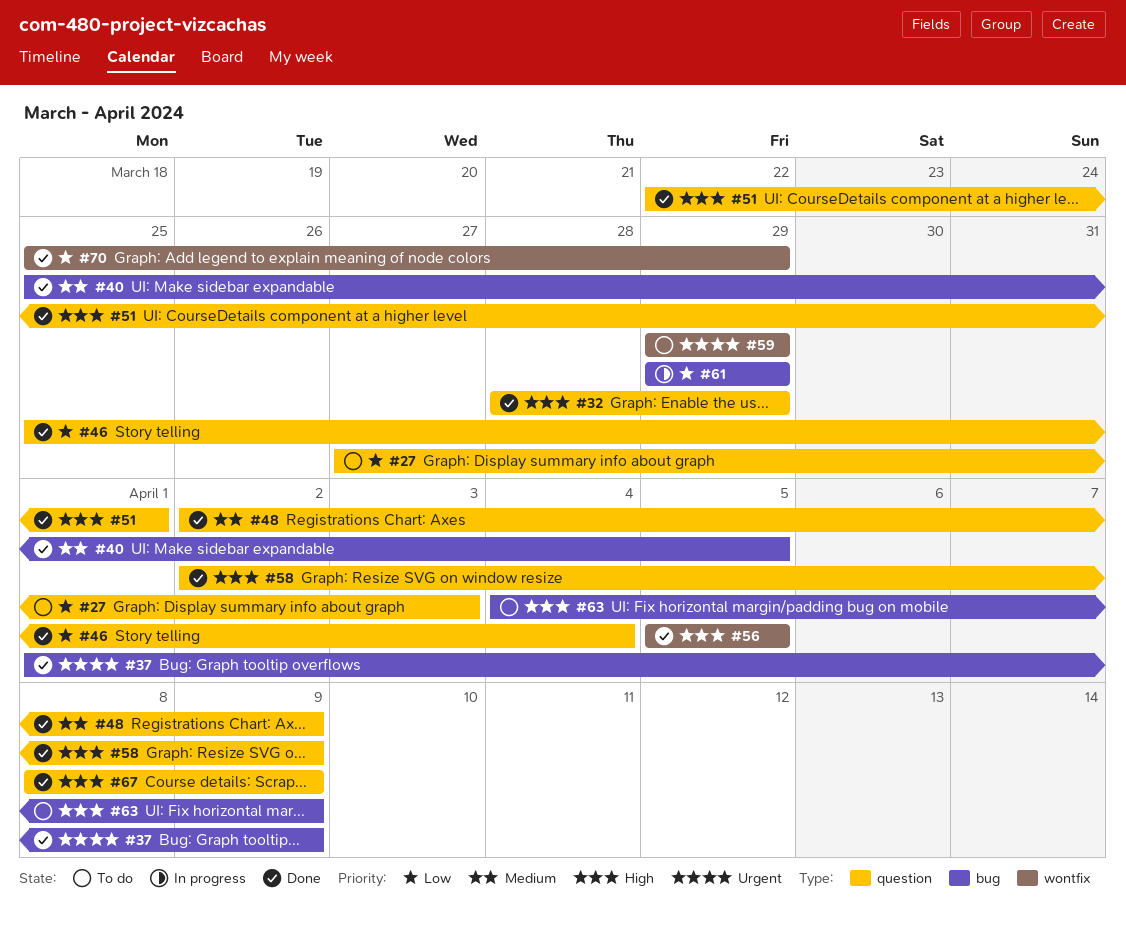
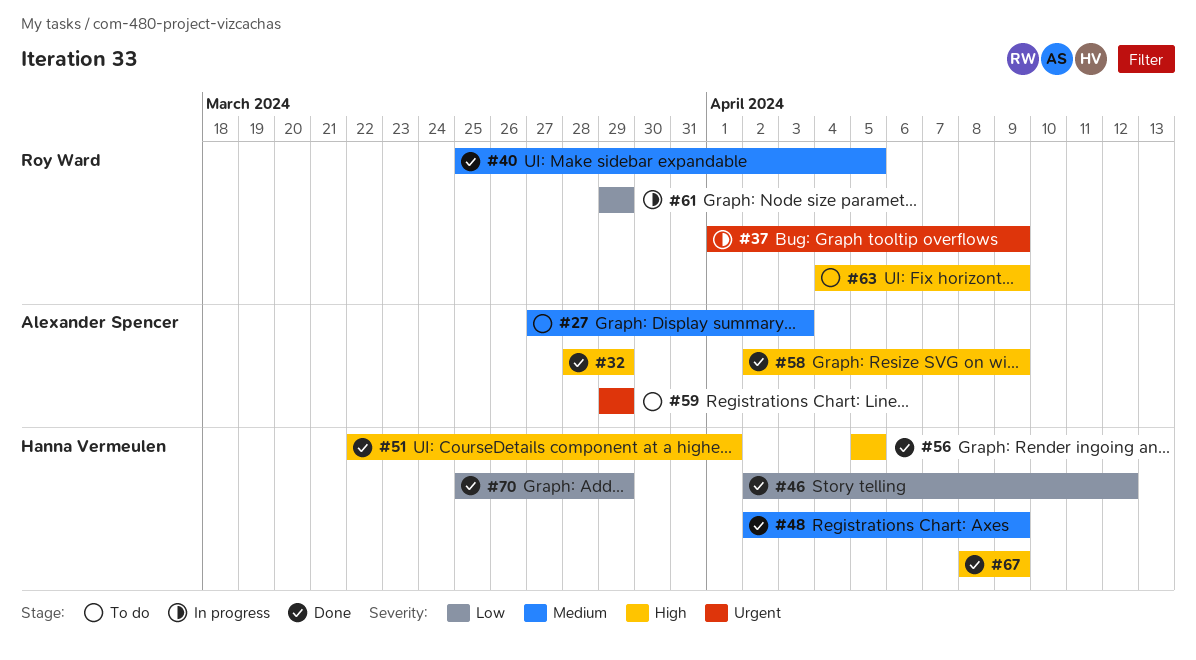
#27, priority: Low -> Medium
#37, status: Done -> In progress
#46, start: Mar 25 -> Apr 2
#46, due: Apr 4 -> Apr 12

